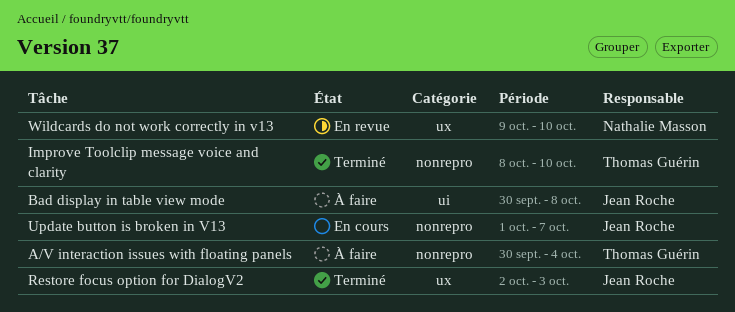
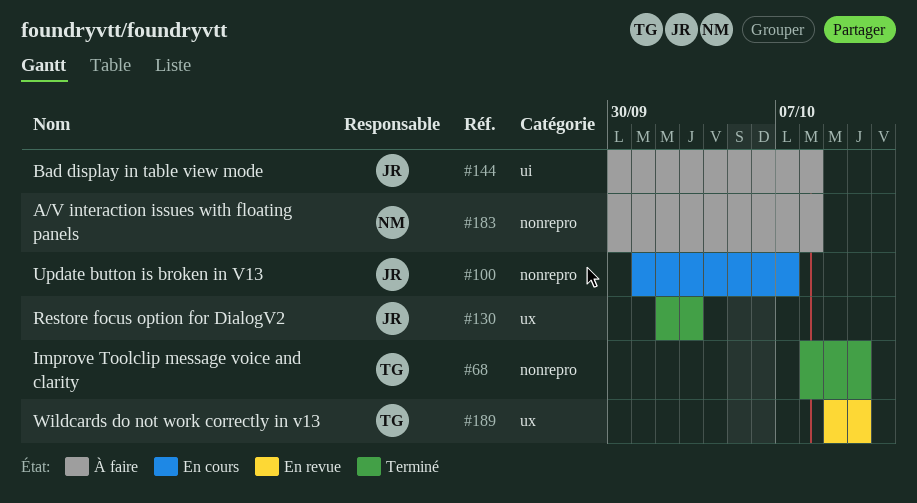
A/V interaction issues with floating panels, owner: Thomas Guérin -> Nathalie Masson
A/V interaction issues with floating panels, due: Oct 4 -> Oct 8
Wildcards do not work correctly in v13, owner: Nathalie Masson -> Thomas Guérin

